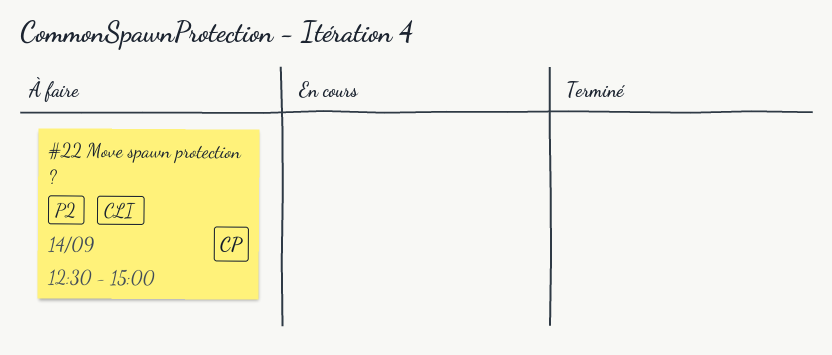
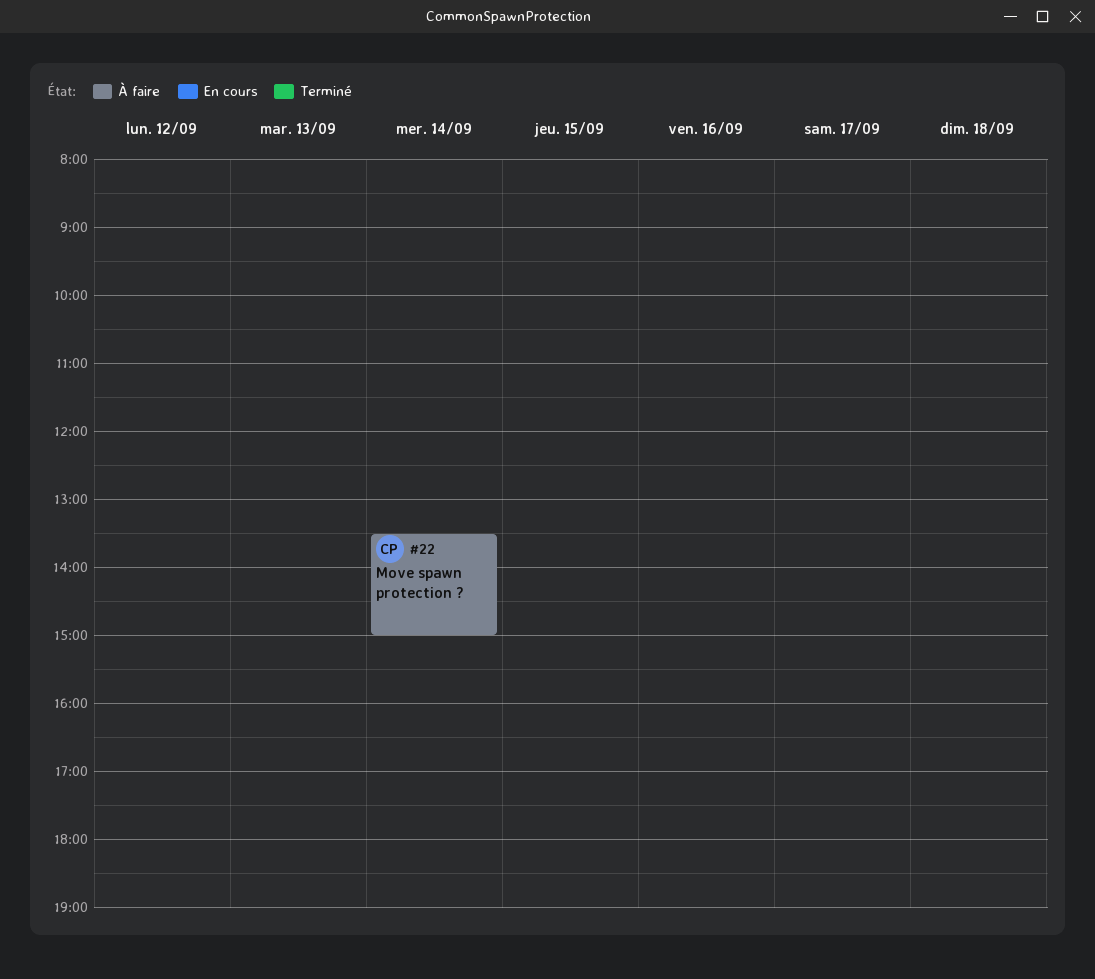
#22, begins: 12:30 -> 13:30

